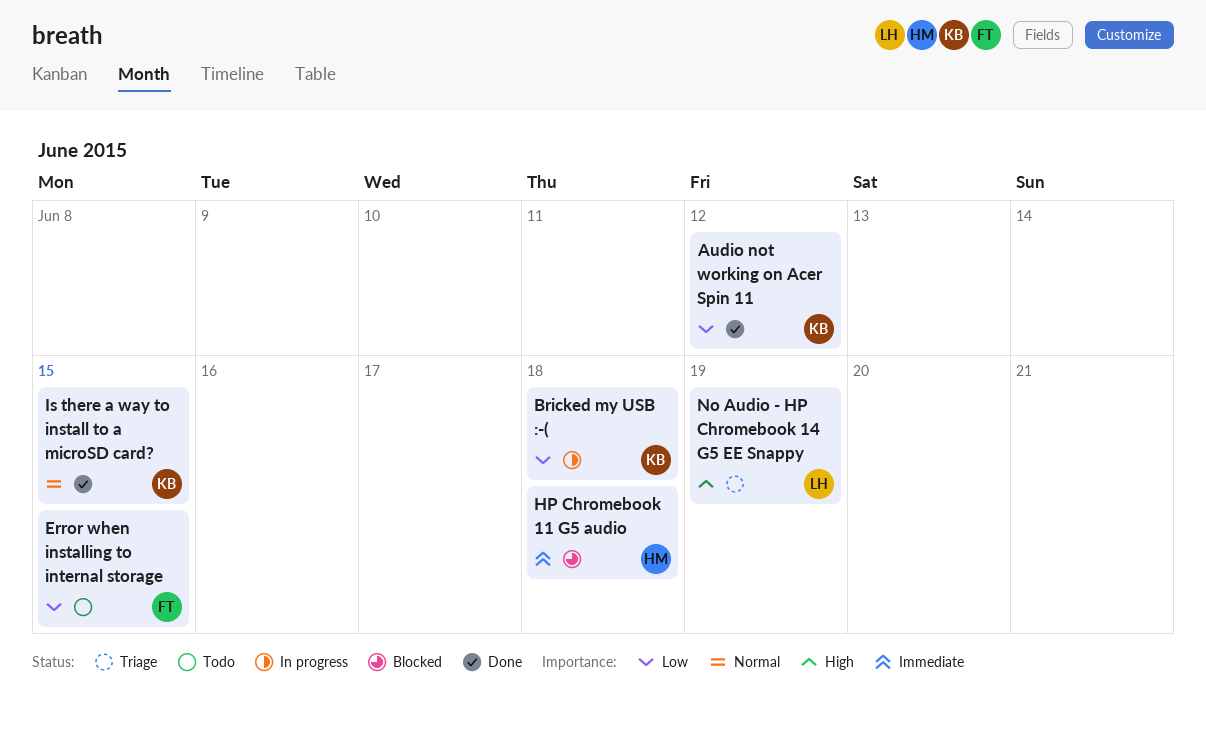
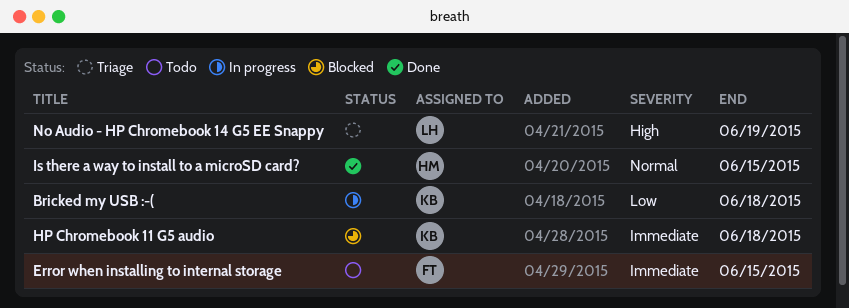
Audio not working on Acer Spin 11: present -> none
Error when installing to internal storage, priority: Low -> Immediate
HP Chromebook 11 G5 audio, owner: HM -> KB
Is there a way to install to a microSD card?, owner: KB -> HM

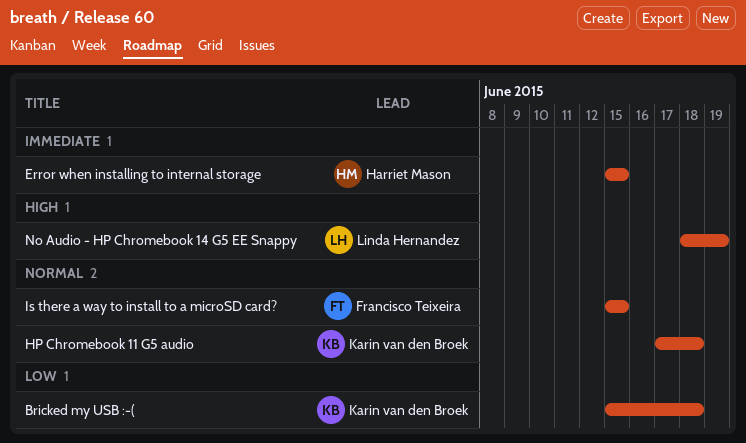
Error when installing to internal storage, owner: Francisco Teixeira -> Harriet Mason
HP Chromebook 11 G5 audio, priority: Immediate -> Normal
Is there a way to install to a microSD card?, owner: Harriet Mason -> Francisco Teixeira

